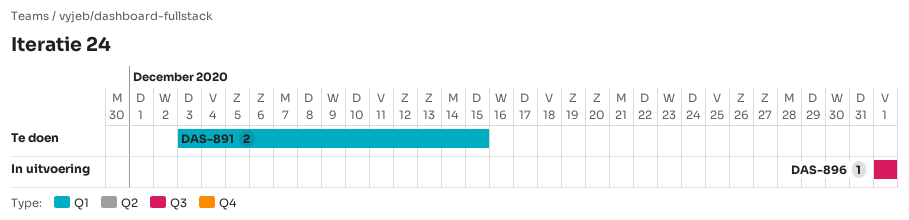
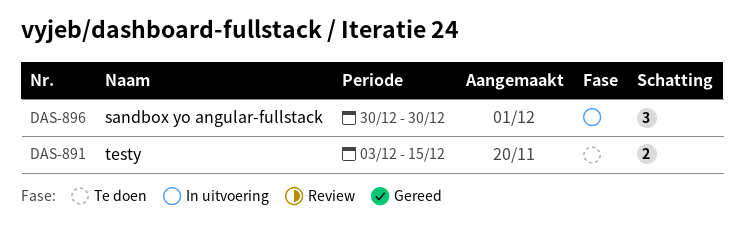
DAS-896, estimate: 1 -> 3
DAS-896, start: Jan 1 -> Dec 30
DAS-896, due: Jan 1 -> Dec 30

